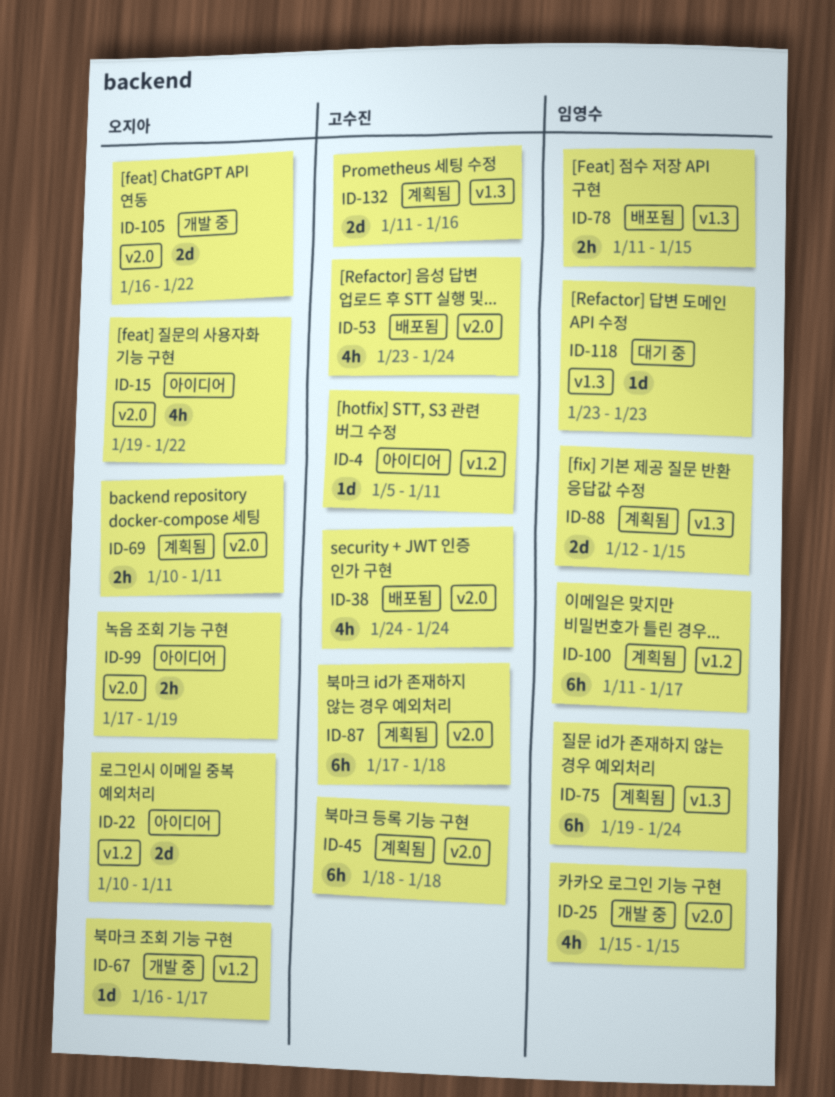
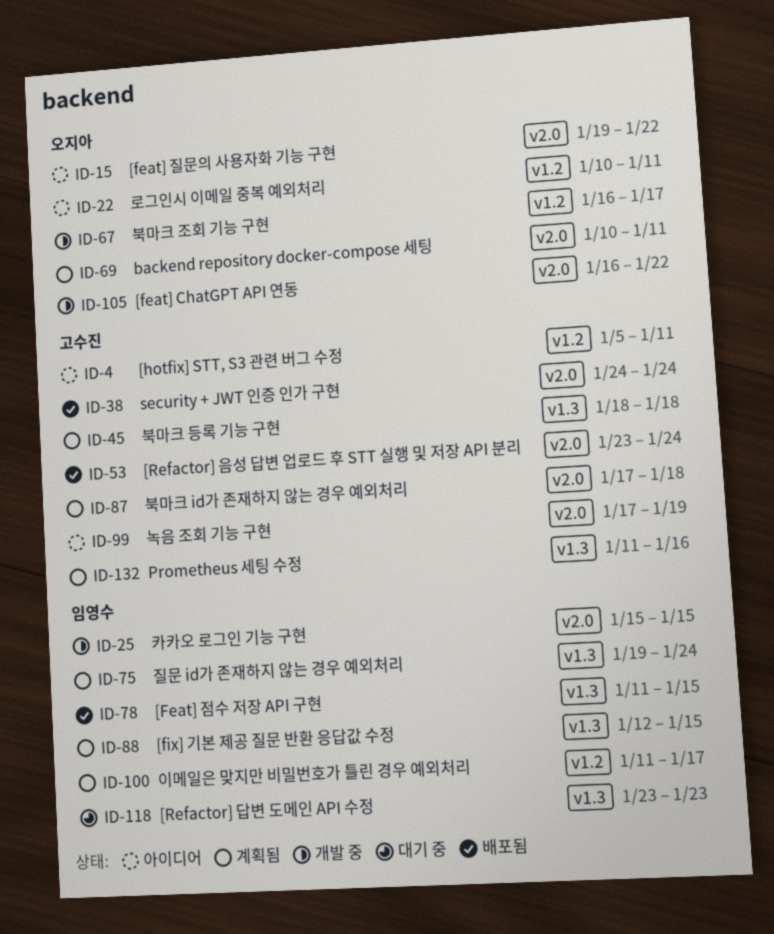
ID-45, label: v2.0 -> v1.3
ID-99, owner: 오지아 -> 고수진

